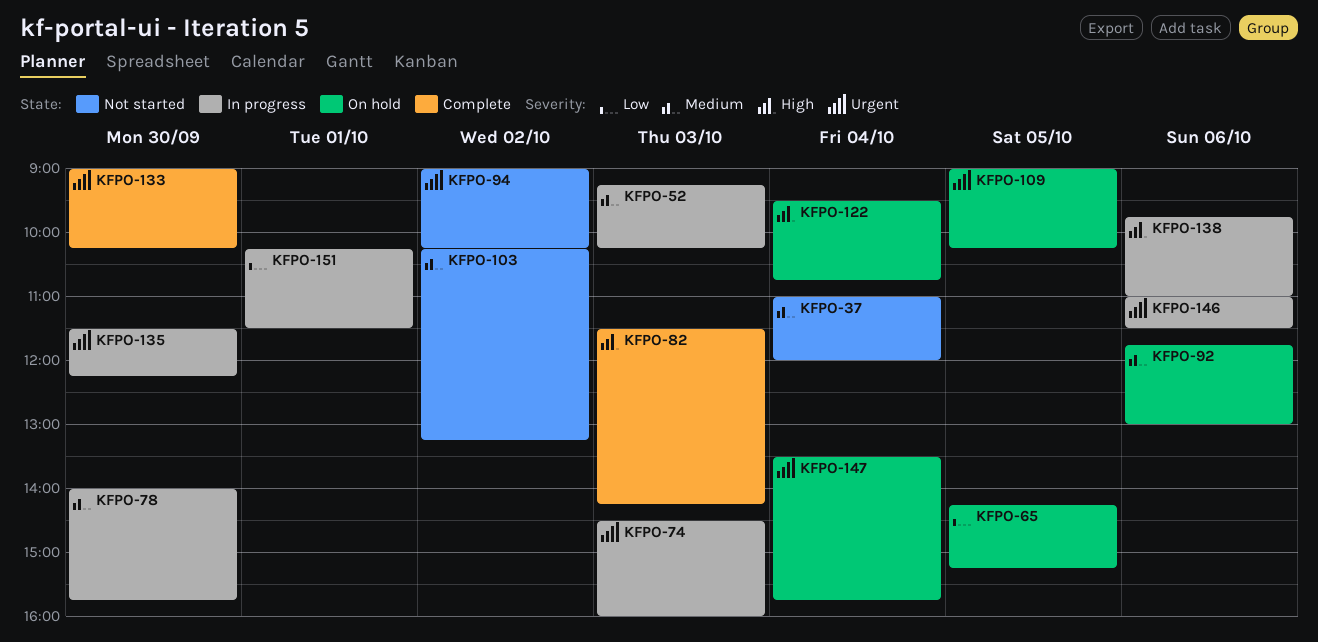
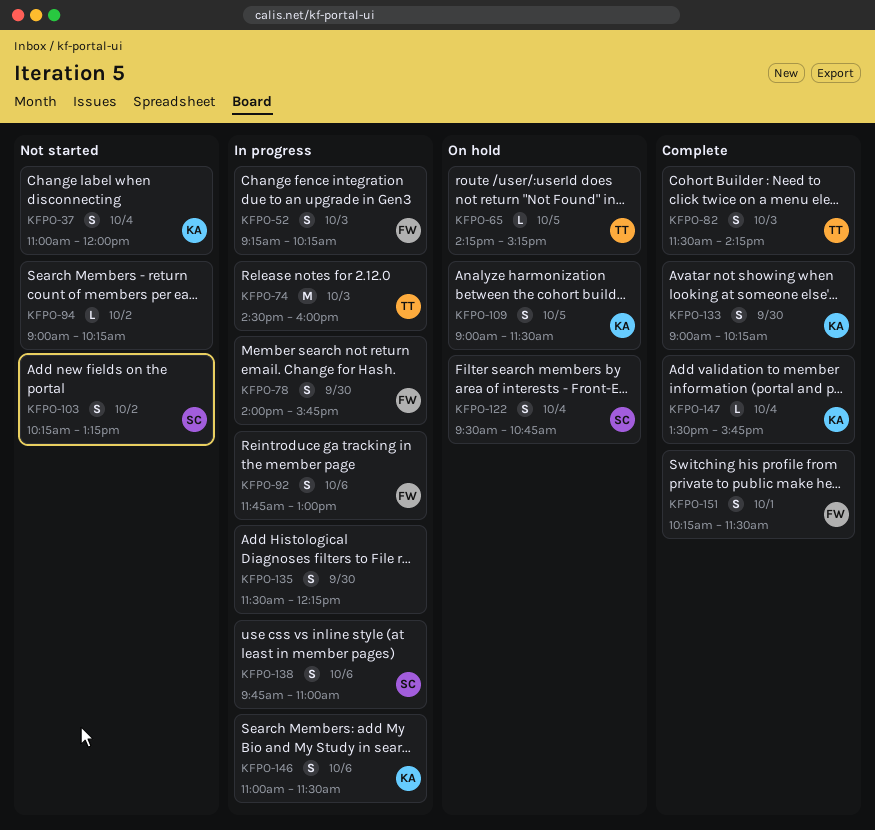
KFPO-92, status: On hold -> In progress
KFPO-109, ends: 10:15 -> 11:30
KFPO-147, status: On hold -> Complete
KFPO-151, status: In progress -> Complete

